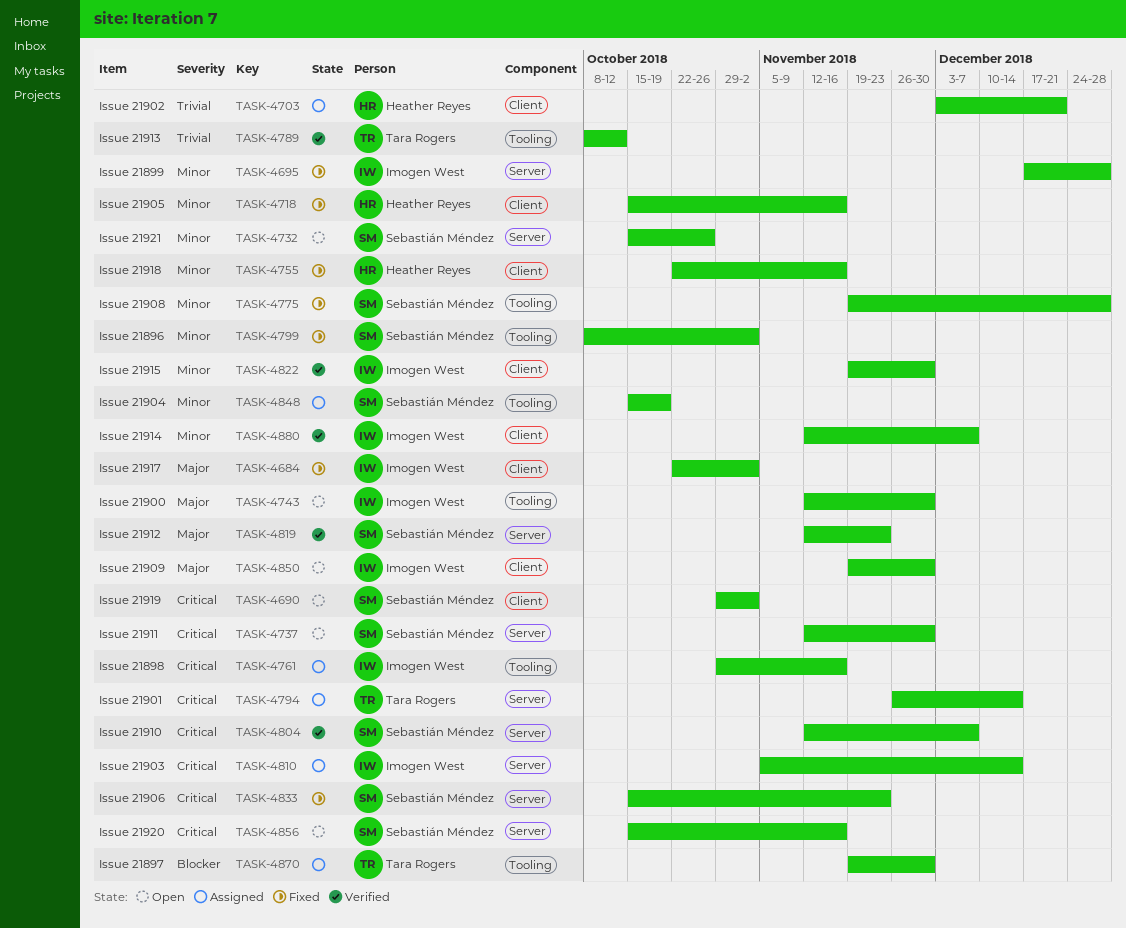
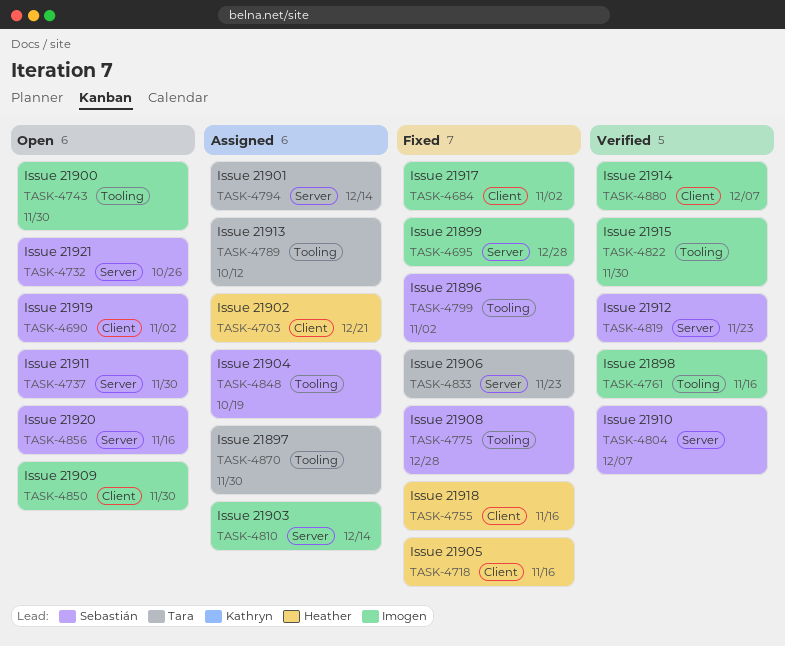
TASK-4761, status: Assigned -> Verified
TASK-4789, status: Verified -> Assigned
TASK-4822, label: Client -> Tooling
TASK-4833, owner: Sebastián Méndez -> Tara Rogers

